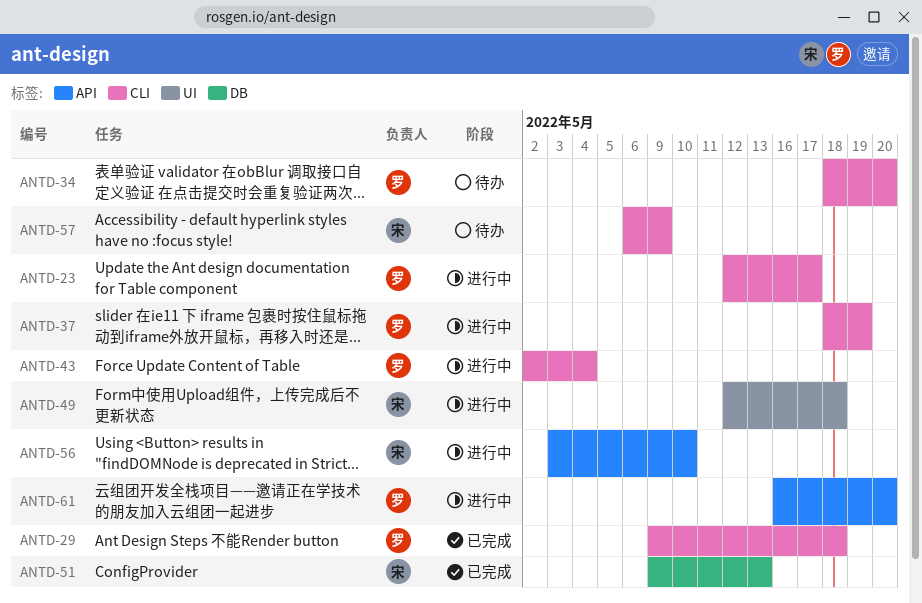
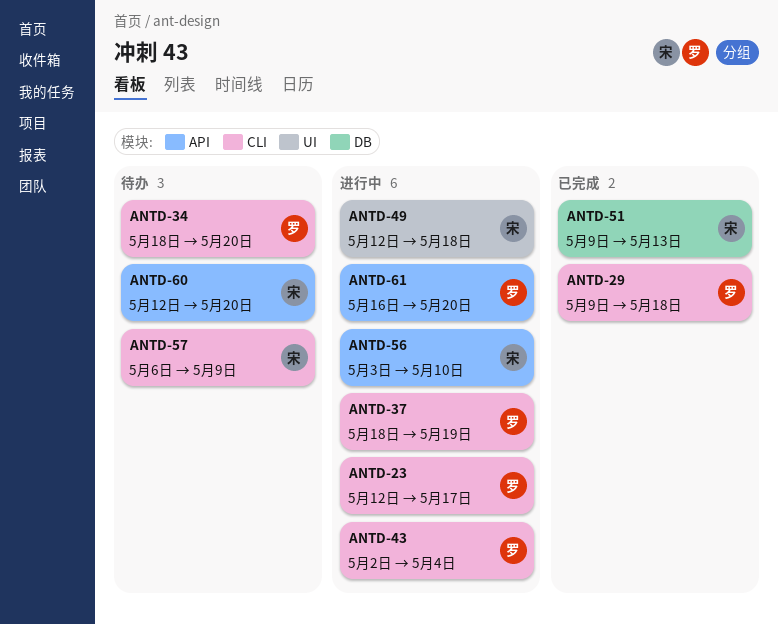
ANTD-60: none -> present

